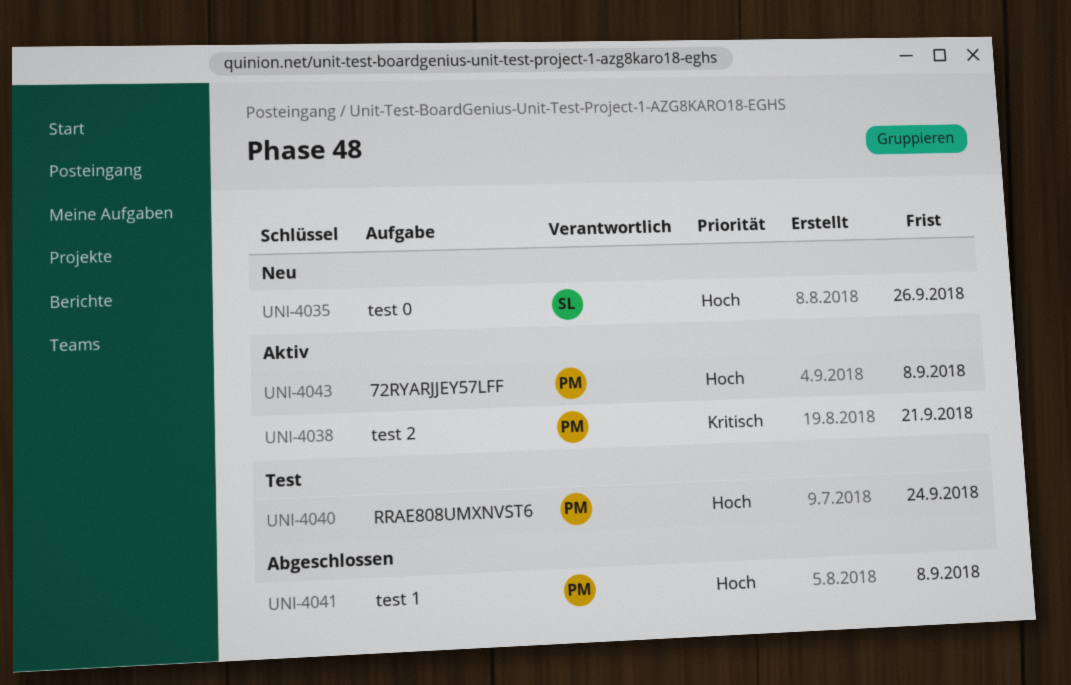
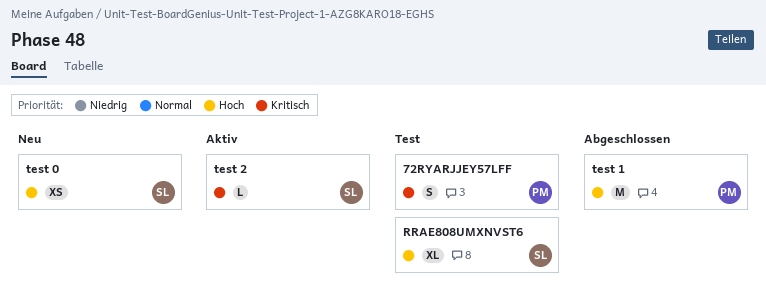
72RYARJJEY57LFF, status: Aktiv -> Test
72RYARJJEY57LFF, priority: Hoch -> Kritisch
RRAE808UMXNVST6, owner: PM -> SL
test 2, owner: PM -> SL

